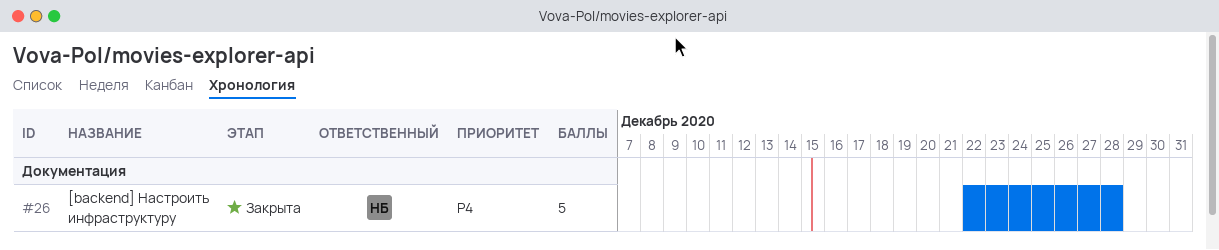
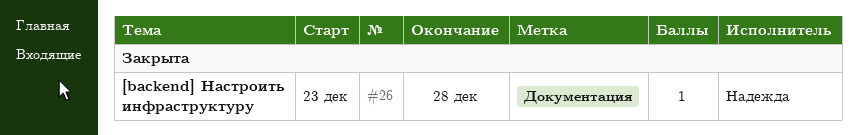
#26, estimate: 5 -> 1
#26, start: Dec 22 -> Dec 23

